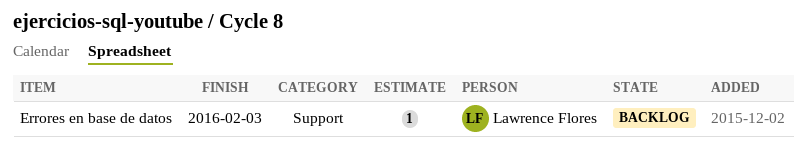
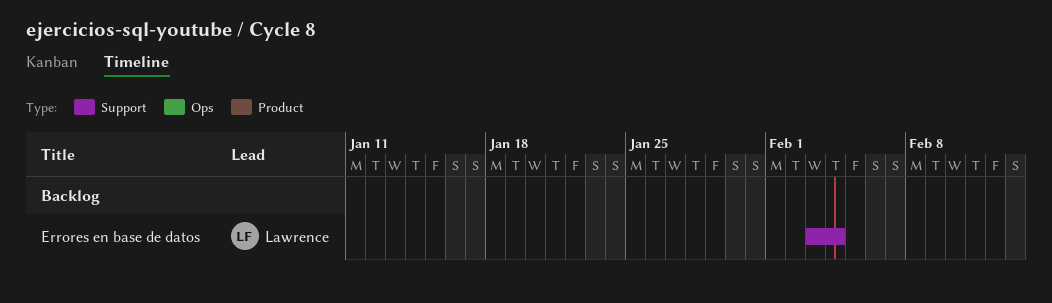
Errores en base de datos, due: Feb 3 -> Feb 4

